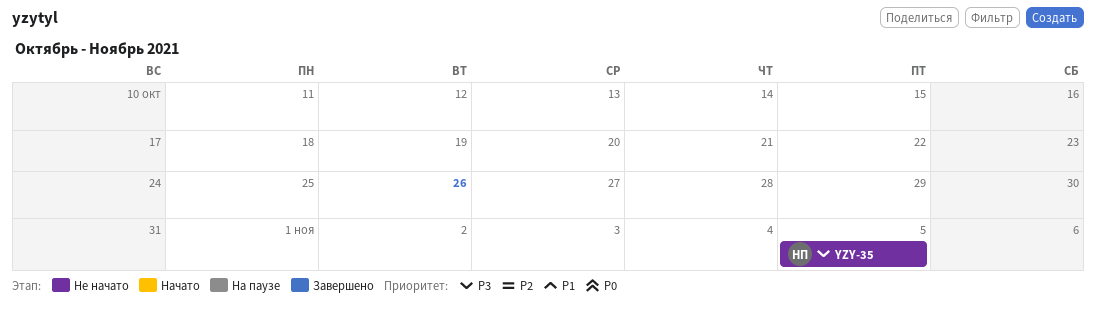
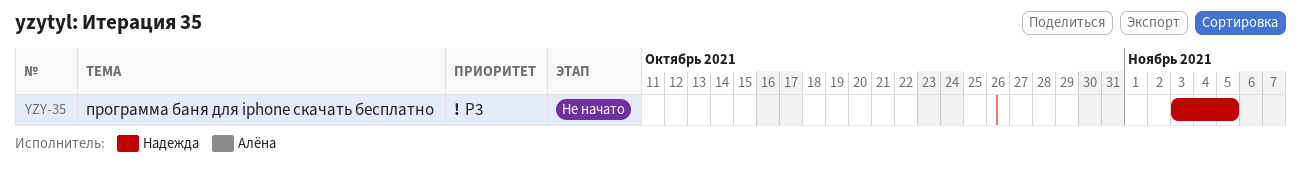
YZY-35, start: Nov 5 -> Nov 3

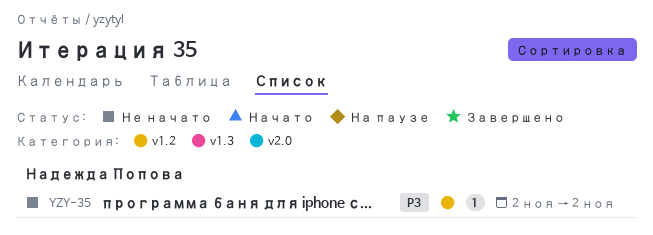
YZY-35, start: Nov 3 -> Nov 2
YZY-35, due: Nov 5 -> Nov 2

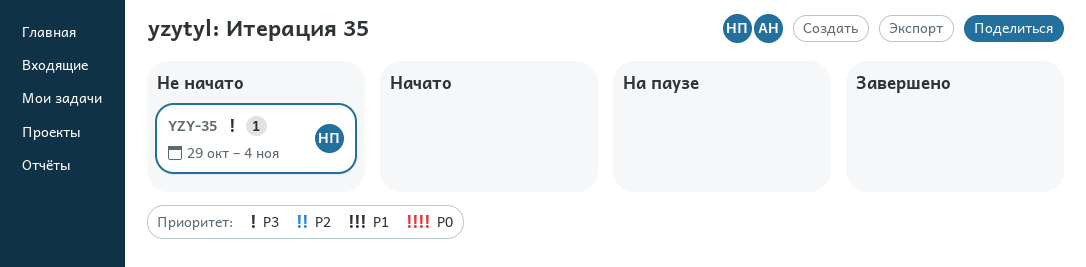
YZY-35, start: Nov 2 -> Oct 29
YZY-35, due: Nov 2 -> Nov 4

